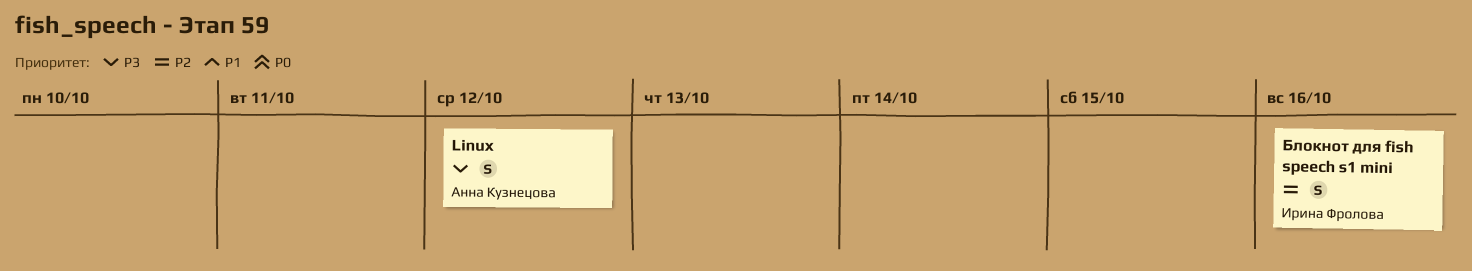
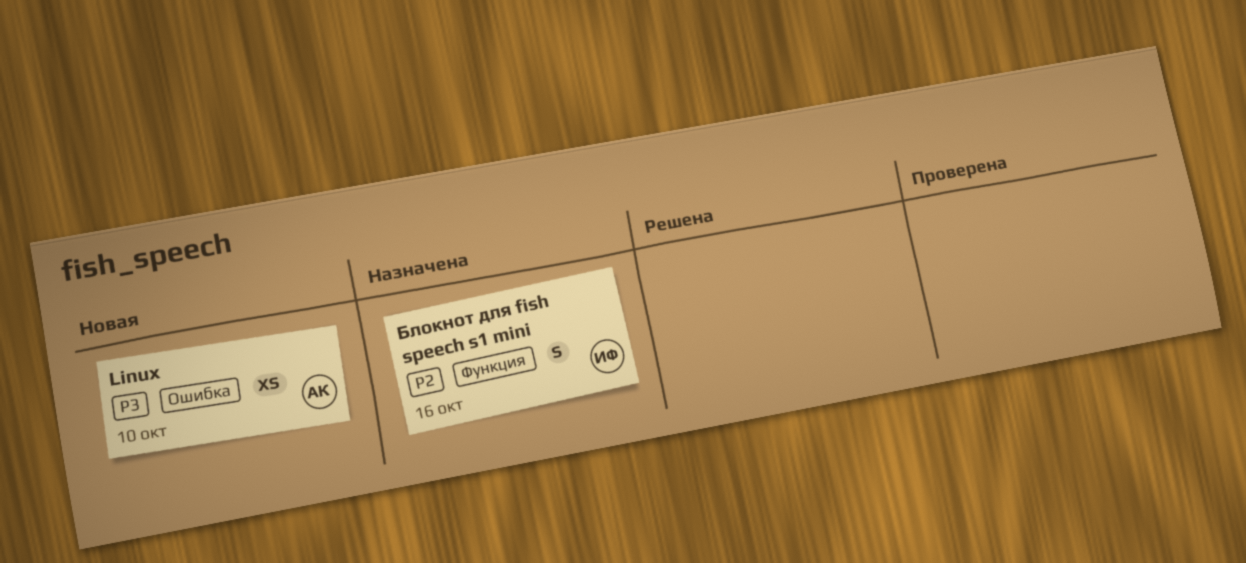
Linux, estimate: S -> XS
Linux, due: Oct 12 -> Oct 10

